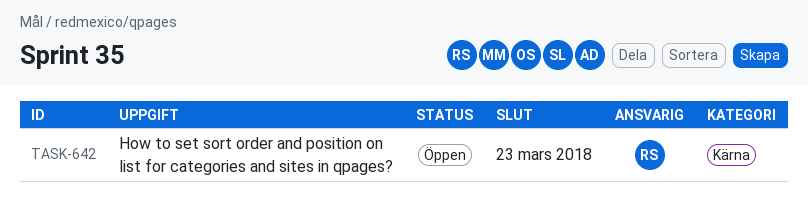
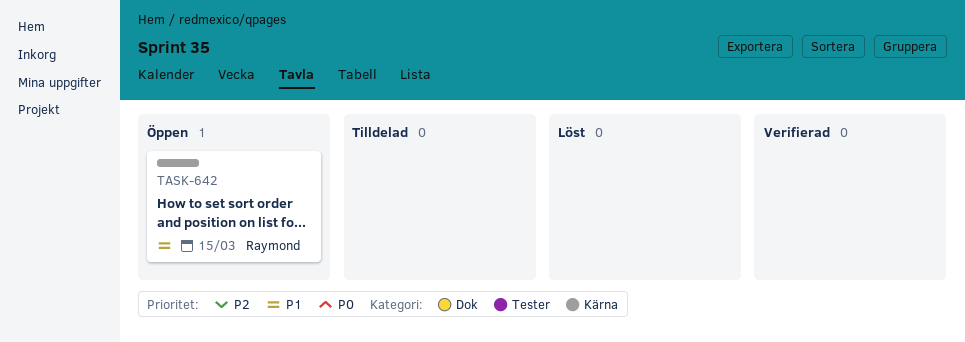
TASK-642, due: Mar 23 -> Mar 15

